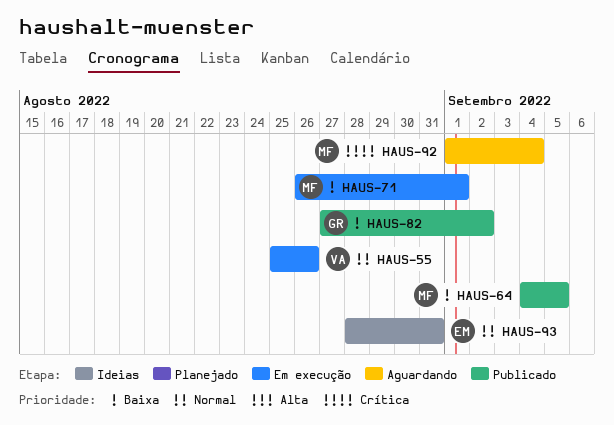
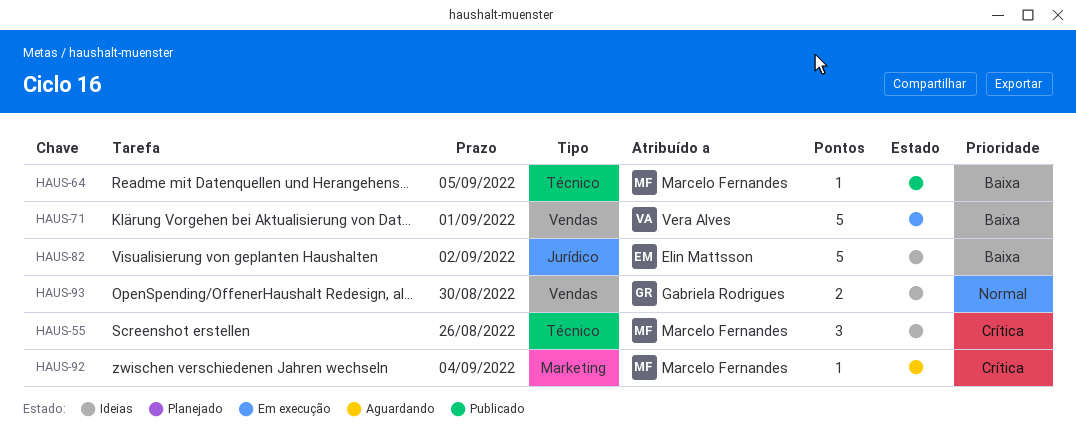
HAUS-55, status: Em execução -> Ideias
HAUS-55, owner: Vera Alves -> Marcelo Fernandes
HAUS-55, priority: Normal -> Crítica
HAUS-71, owner: Marcelo Fernandes -> Vera Alves
HAUS-82, status: Publicado -> Ideias
HAUS-82, owner: Gabriela Rodrigues -> Elin Mattsson
HAUS-93, owner: Elin Mattsson -> Gabriela Rodrigues
HAUS-93, due: Aug 31 -> Aug 30

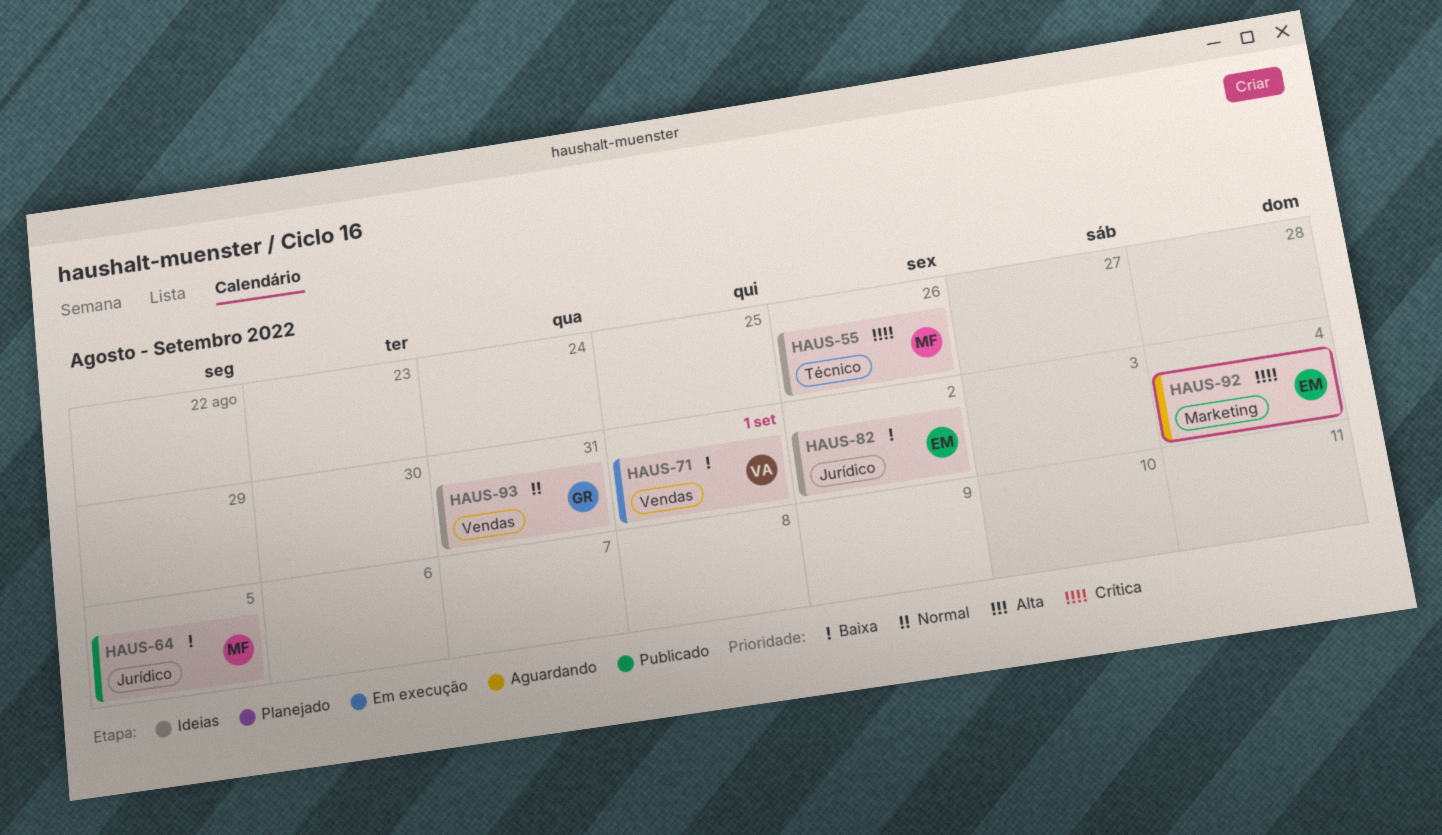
HAUS-64, label: Técnico -> Jurídico
HAUS-92, owner: Marcelo Fernandes -> Elin Mattsson
HAUS-93, due: Aug 30 -> Aug 31

